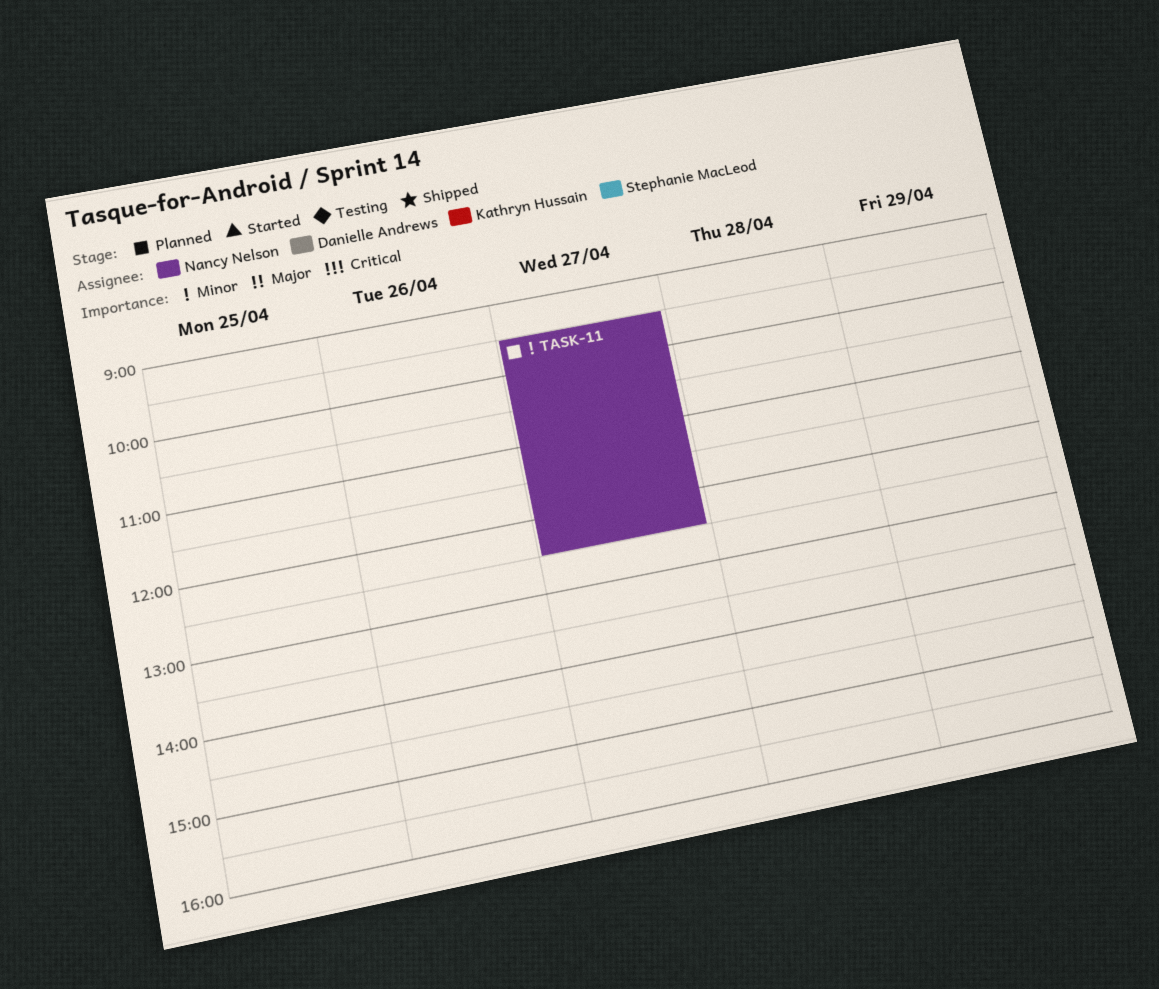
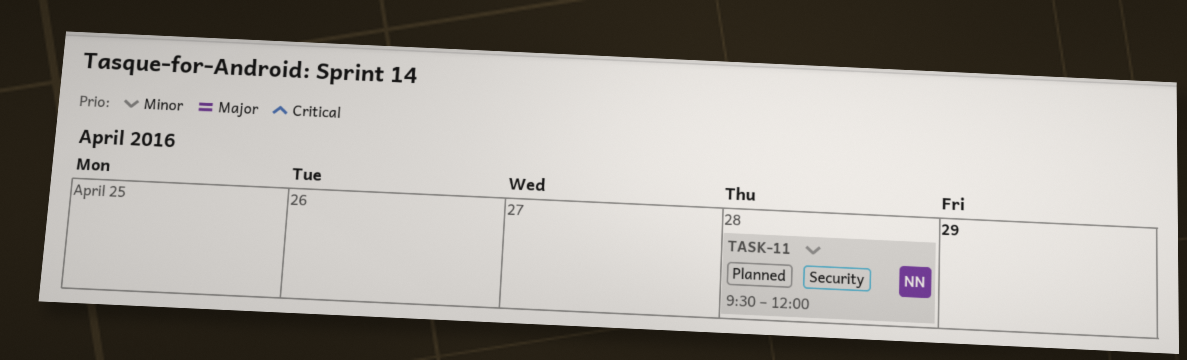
TASK-11, day: Apr 27 -> Apr 28
TASK-11, ends: 12:30 -> 12:00

